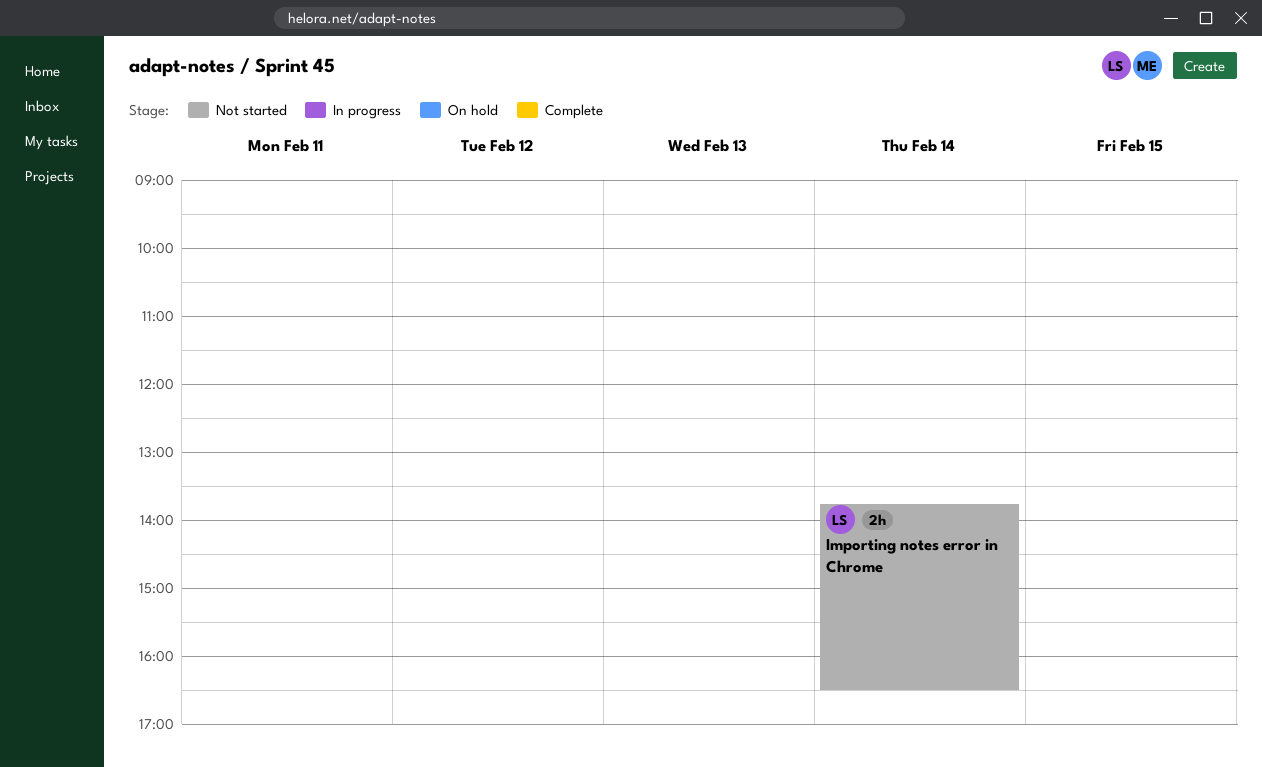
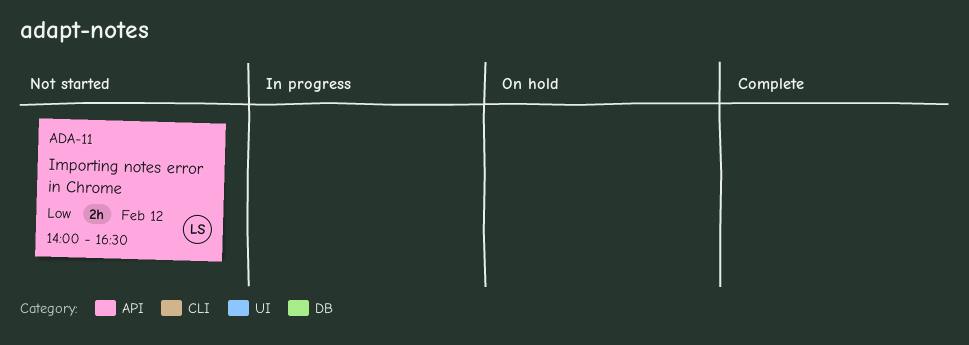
Importing notes error in Chrome, day: Feb 14 -> Feb 12
Importing notes error in Chrome, begins: 13:45 -> 14:00

